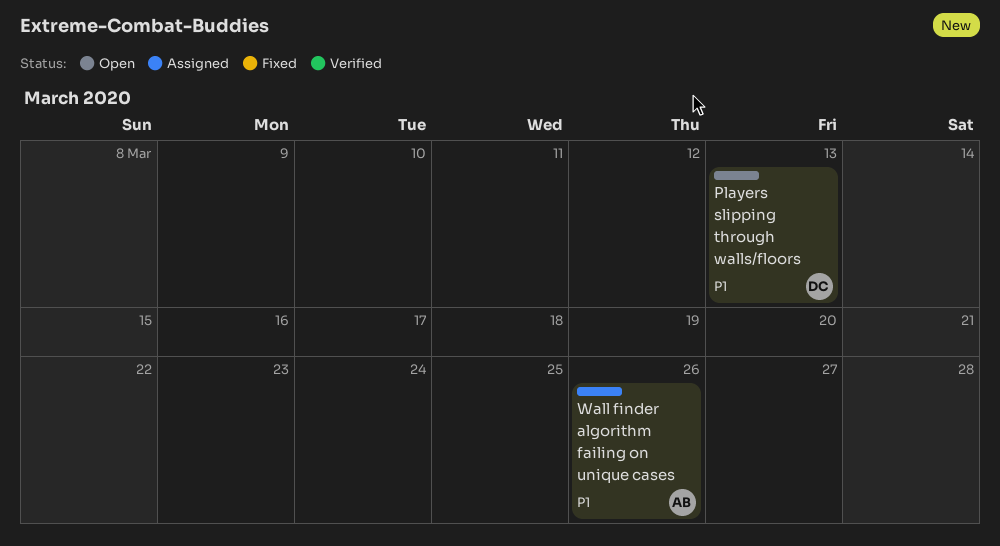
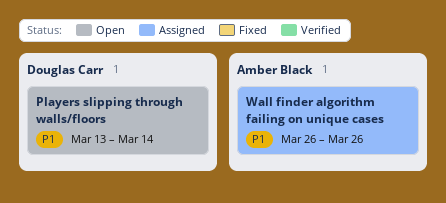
Players slipping through walls/floors, due: Mar 13 -> Mar 14

